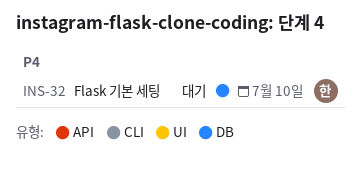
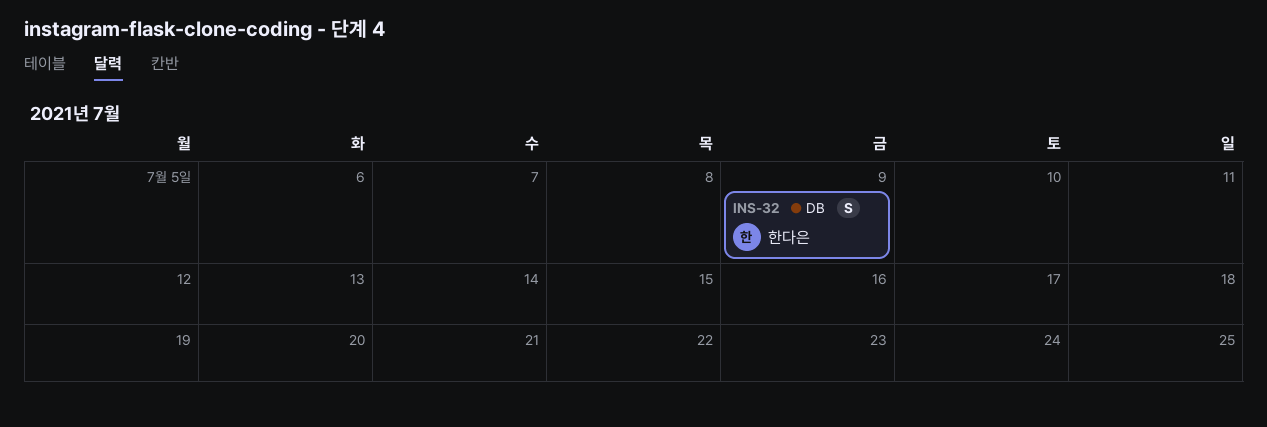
INS-32, due: Jul 10 -> Jul 9

